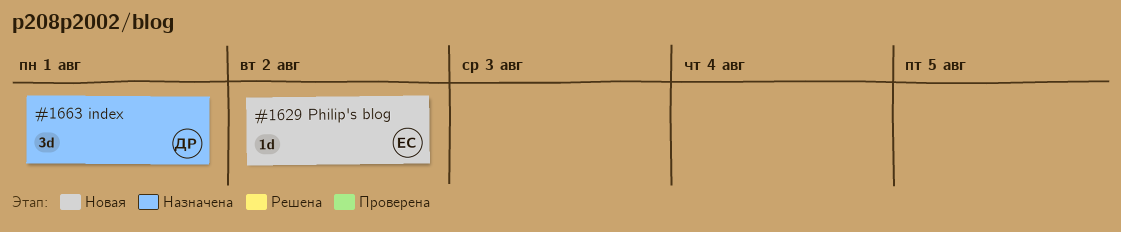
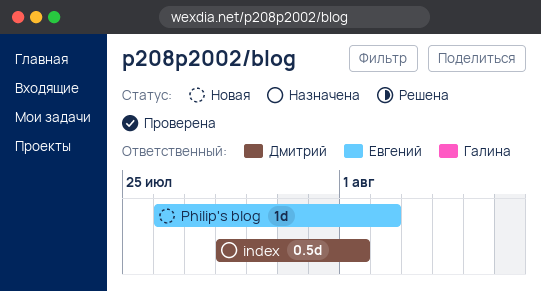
index, estimate: 3d -> 0.5d

